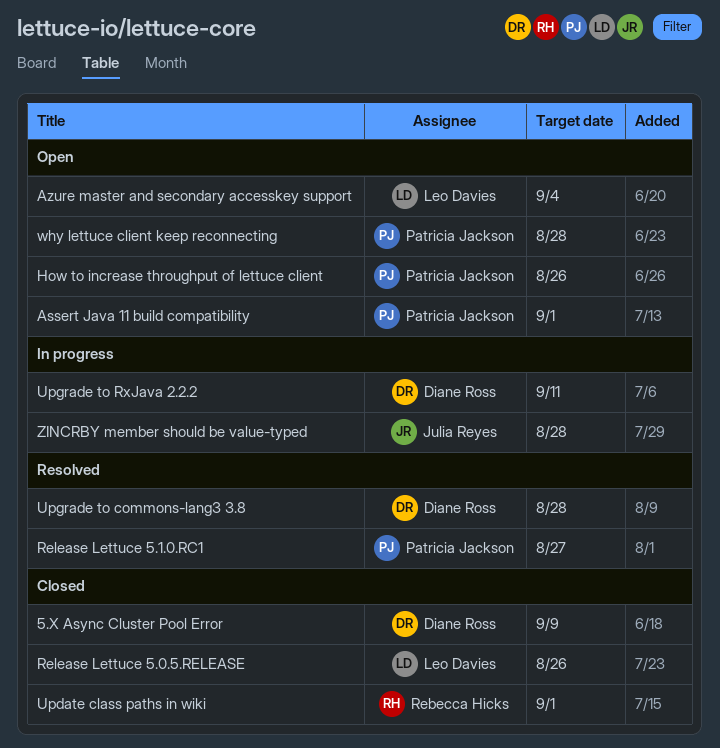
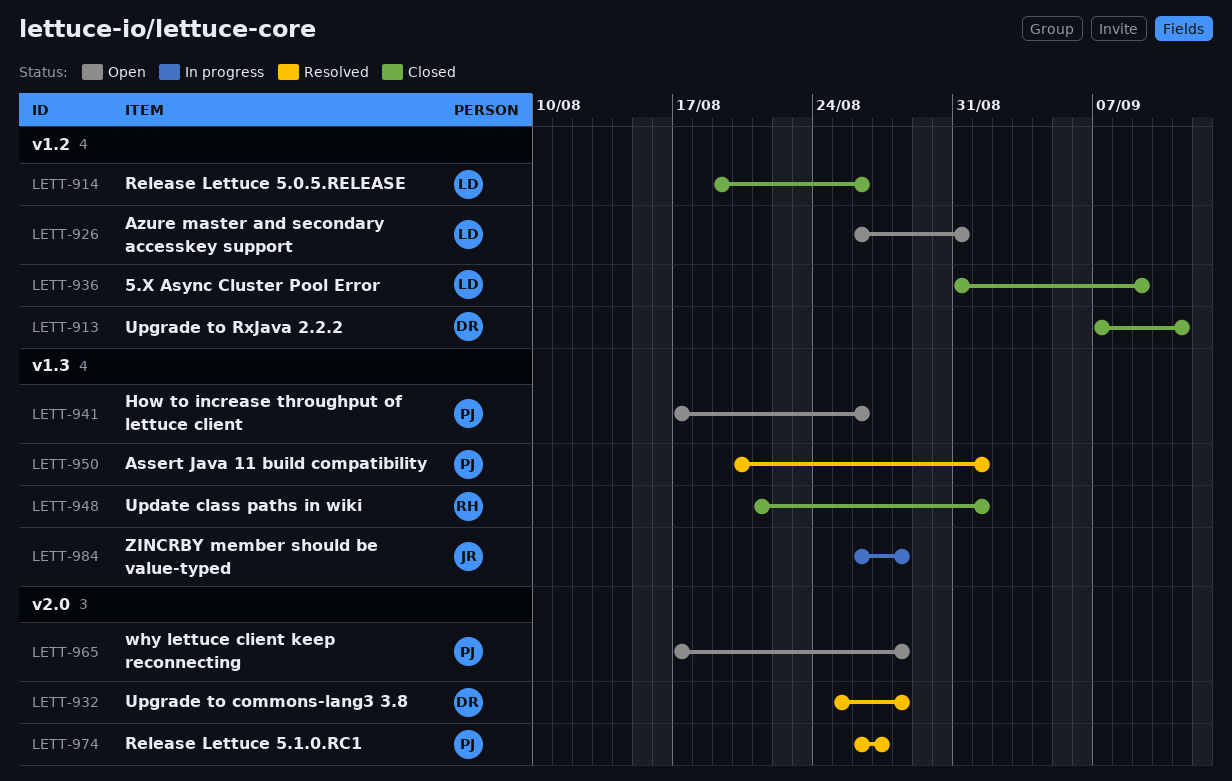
5.X Async Cluster Pool Error, owner: Diane Ross -> Leo Davies
Assert Java 11 build compatibility, status: Open -> Resolved
Azure master and secondary accesskey support, due: Sep 4 -> Aug 31
Upgrade to RxJava 2.2.2, status: In progress -> Closed

